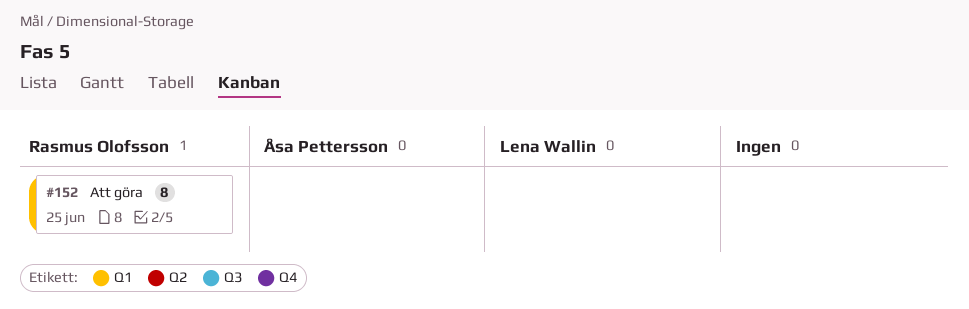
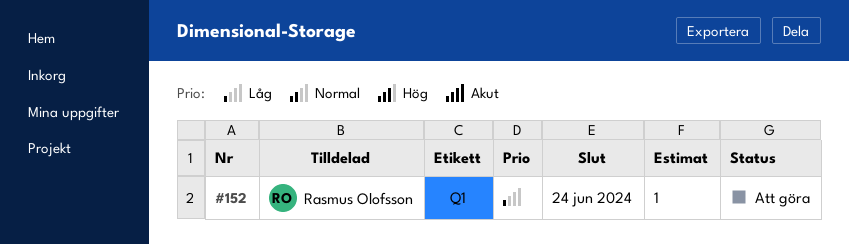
#152, estimate: 8 -> 1
#152, due: Jun 25 -> Jun 24

